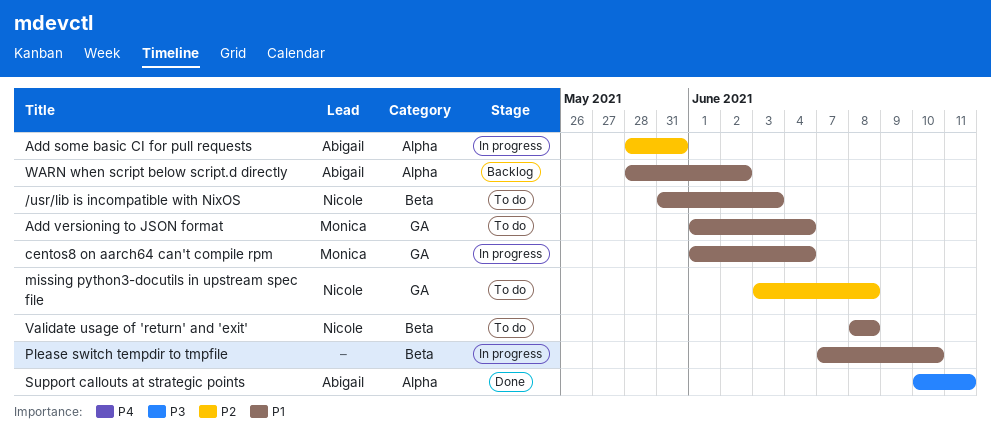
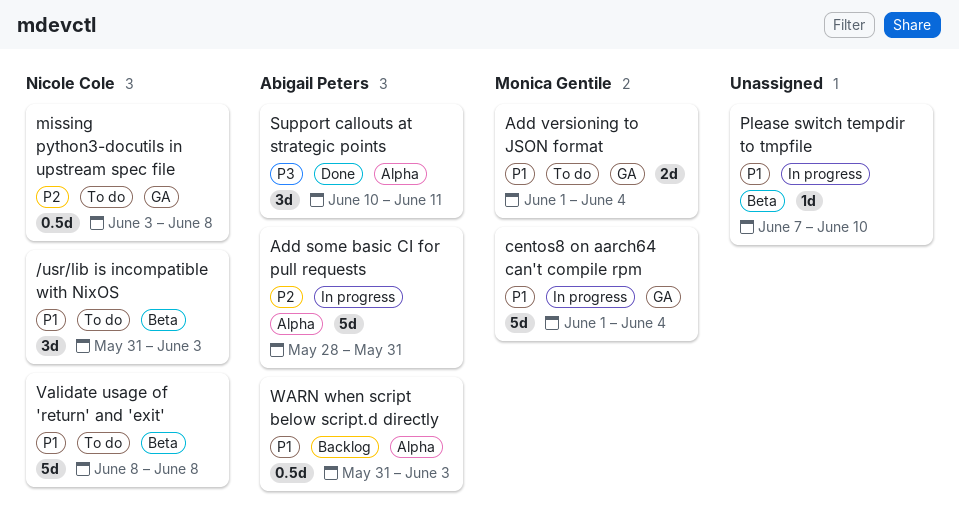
WARN when script below script.d directly, start: May 28 -> May 31
WARN when script below script.d directly, due: Jun 2 -> Jun 3

